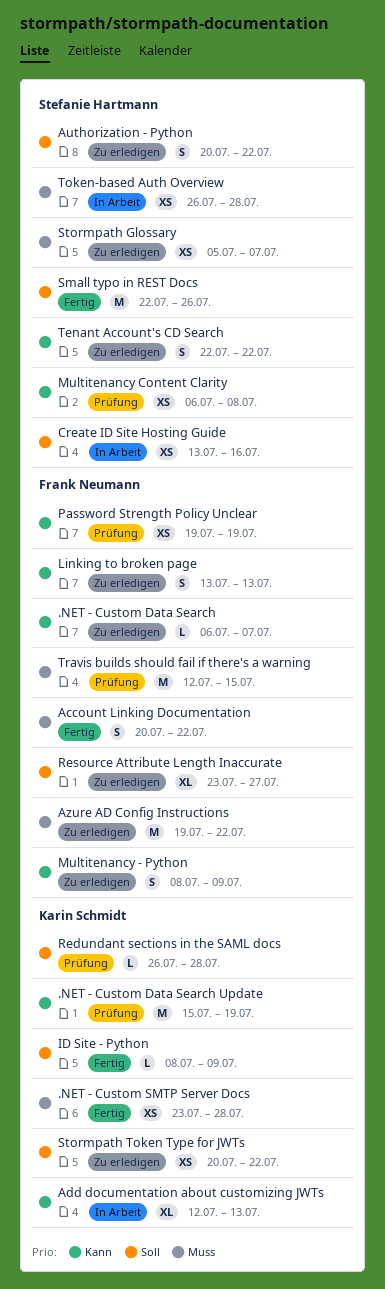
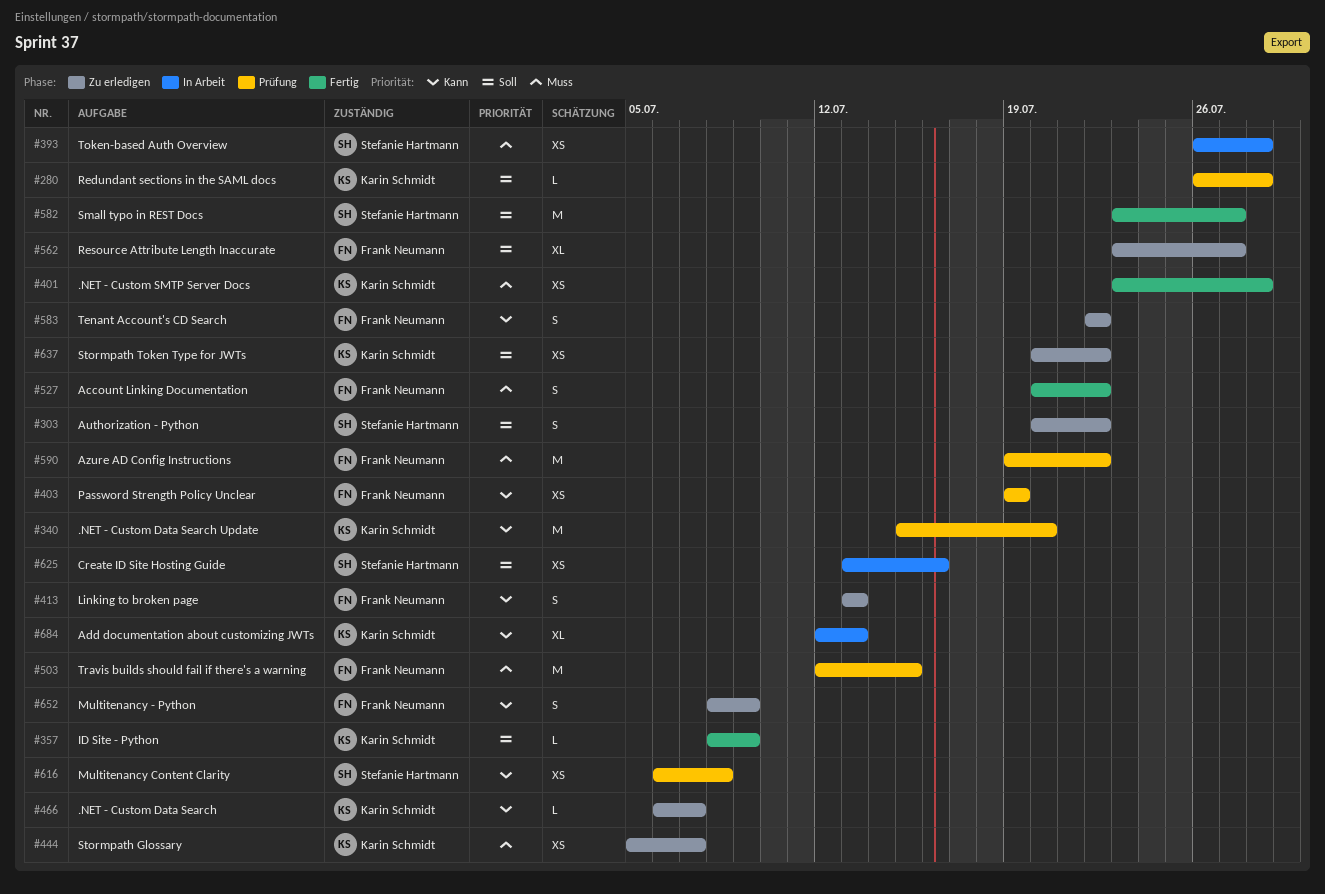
.NET - Custom Data Search, owner: Frank Neumann -> Karin Schmidt
.NET - Custom Data Search Update, due: Jul 19 -> Jul 20
Azure AD Config Instructions, status: Zu erledigen -> Prüfung
Small typo in REST Docs, start: Jul 22 -> Jul 23
Small typo in REST Docs, due: Jul 26 -> Jul 27
Stormpath Glossary, owner: Stefanie Hartmann -> Karin Schmidt
Tenant Account's CD Search, owner: Stefanie Hartmann -> Frank Neumann

